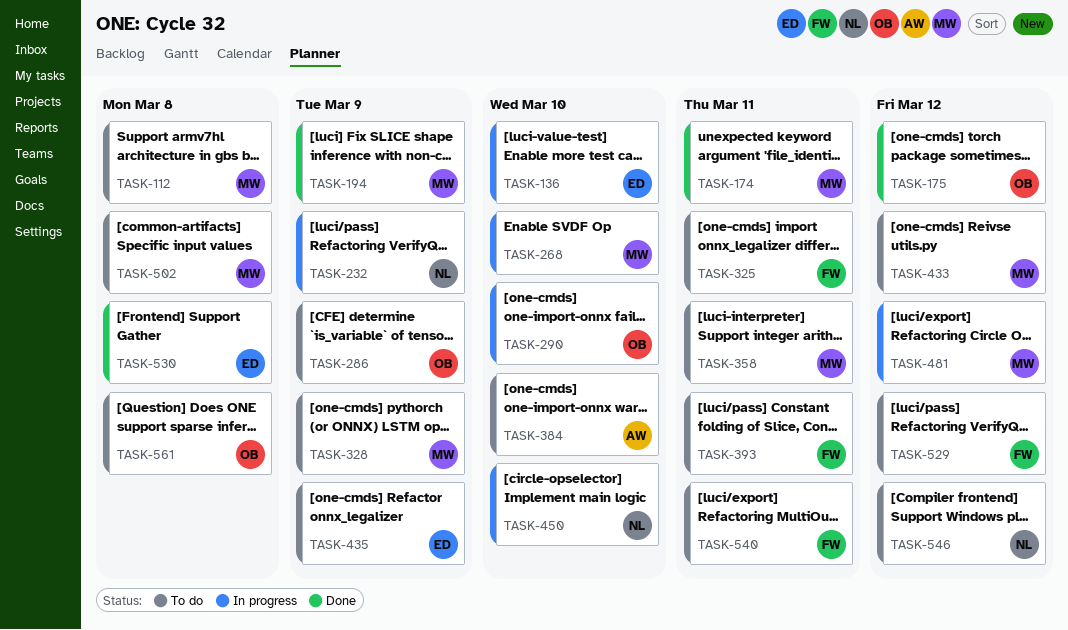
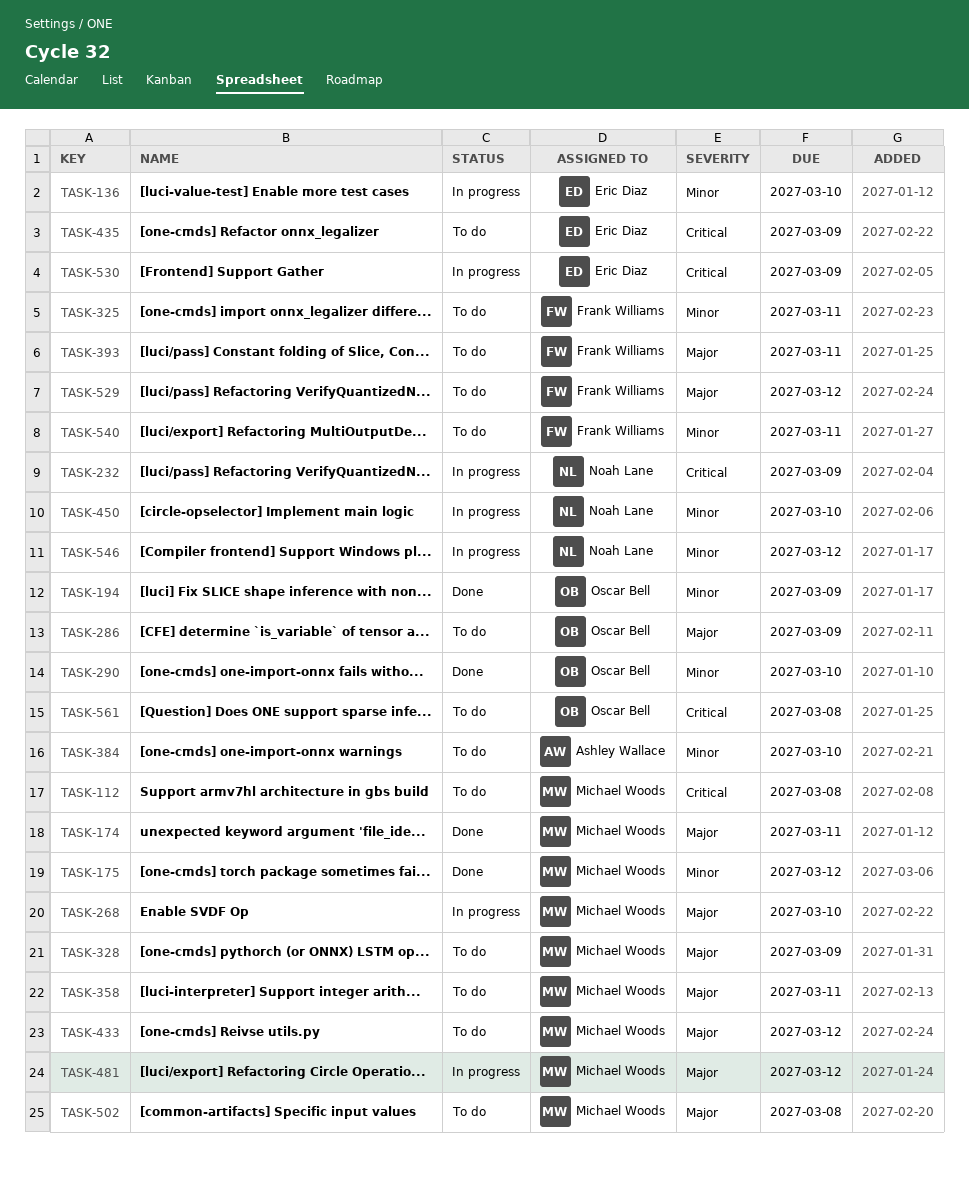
TASK-175, owner: Oscar Bell -> Michael Woods
TASK-194, owner: Michael Woods -> Oscar Bell
TASK-290, status: In progress -> Done
TASK-530, status: Done -> In progress
TASK-530, due: Mar 8 -> Mar 9
TASK-546, status: To do -> In progress

